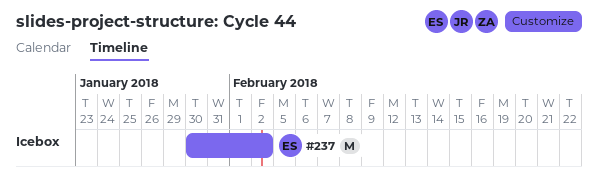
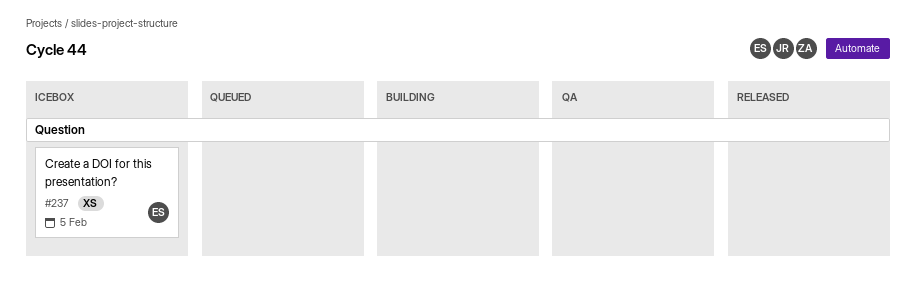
#237, estimate: M -> XS
#237, due: Feb 2 -> Feb 5

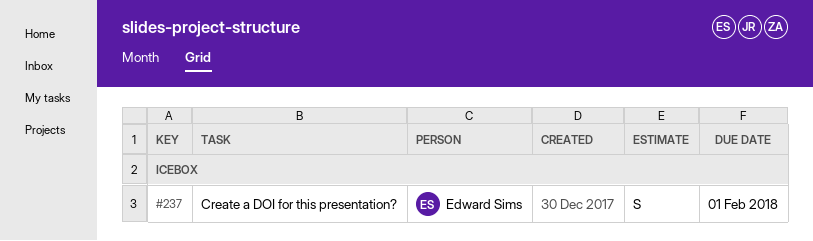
#237, estimate: XS -> S
#237, due: Feb 5 -> Feb 1

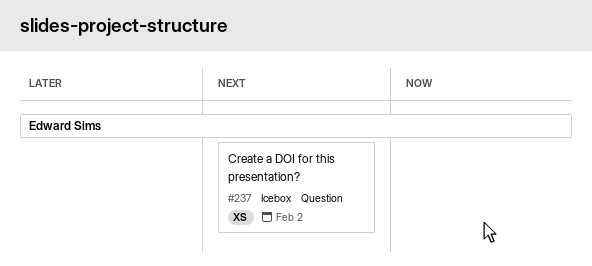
#237, estimate: S -> XS
#237, due: Feb 1 -> Feb 2

